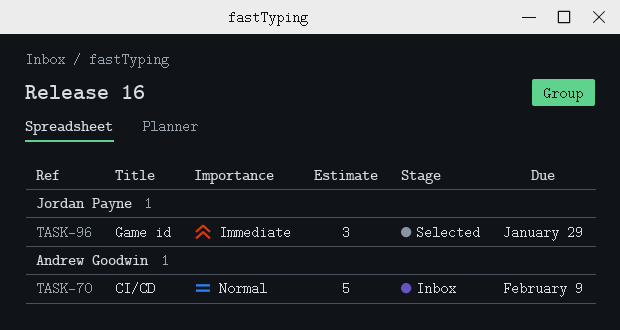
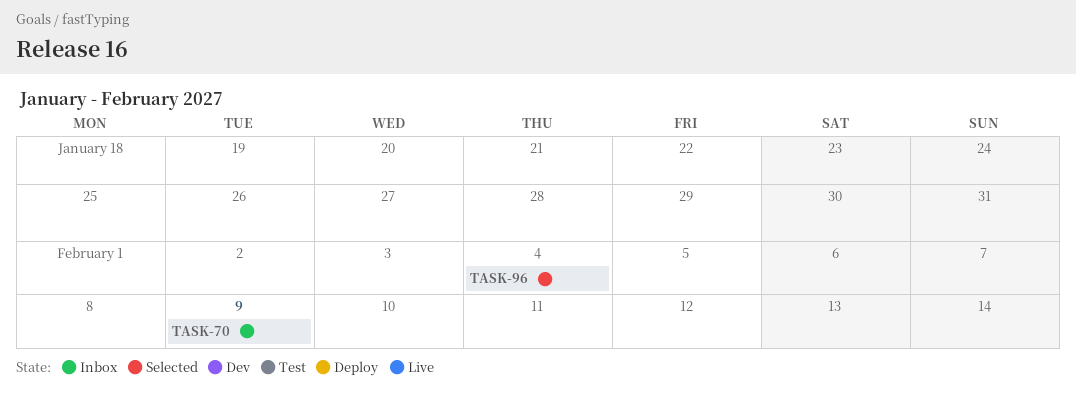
TASK-96, due: Jan 29 -> Feb 4

